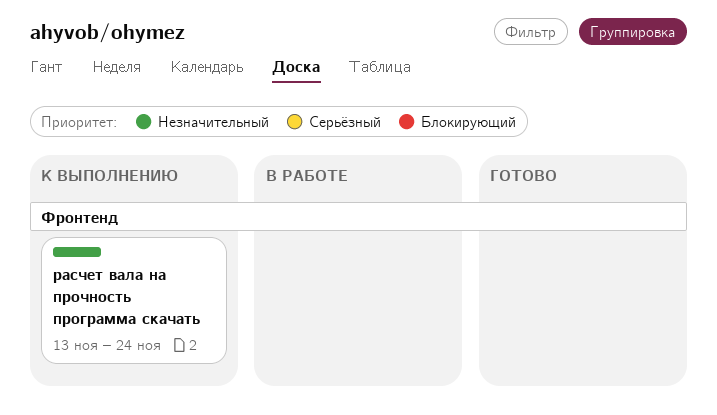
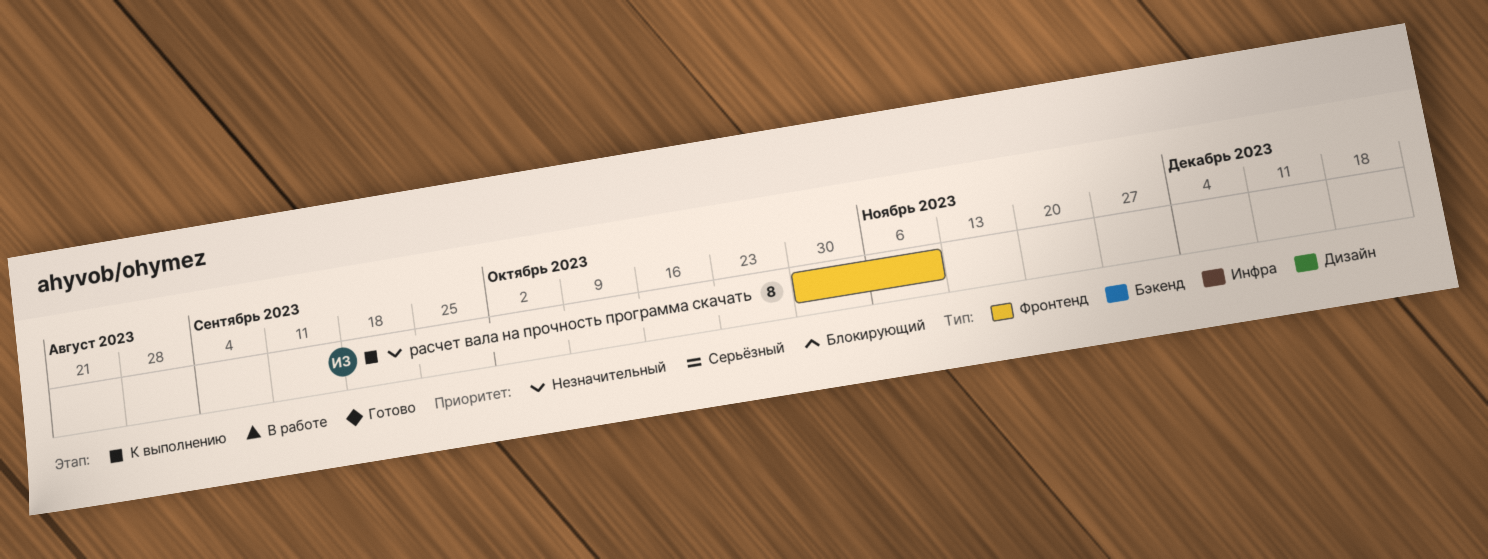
расчет вала на прочность программа скачать, start: Nov 13 -> Oct 30
расчет вала на прочность программа скачать, due: Nov 24 -> Nov 10

